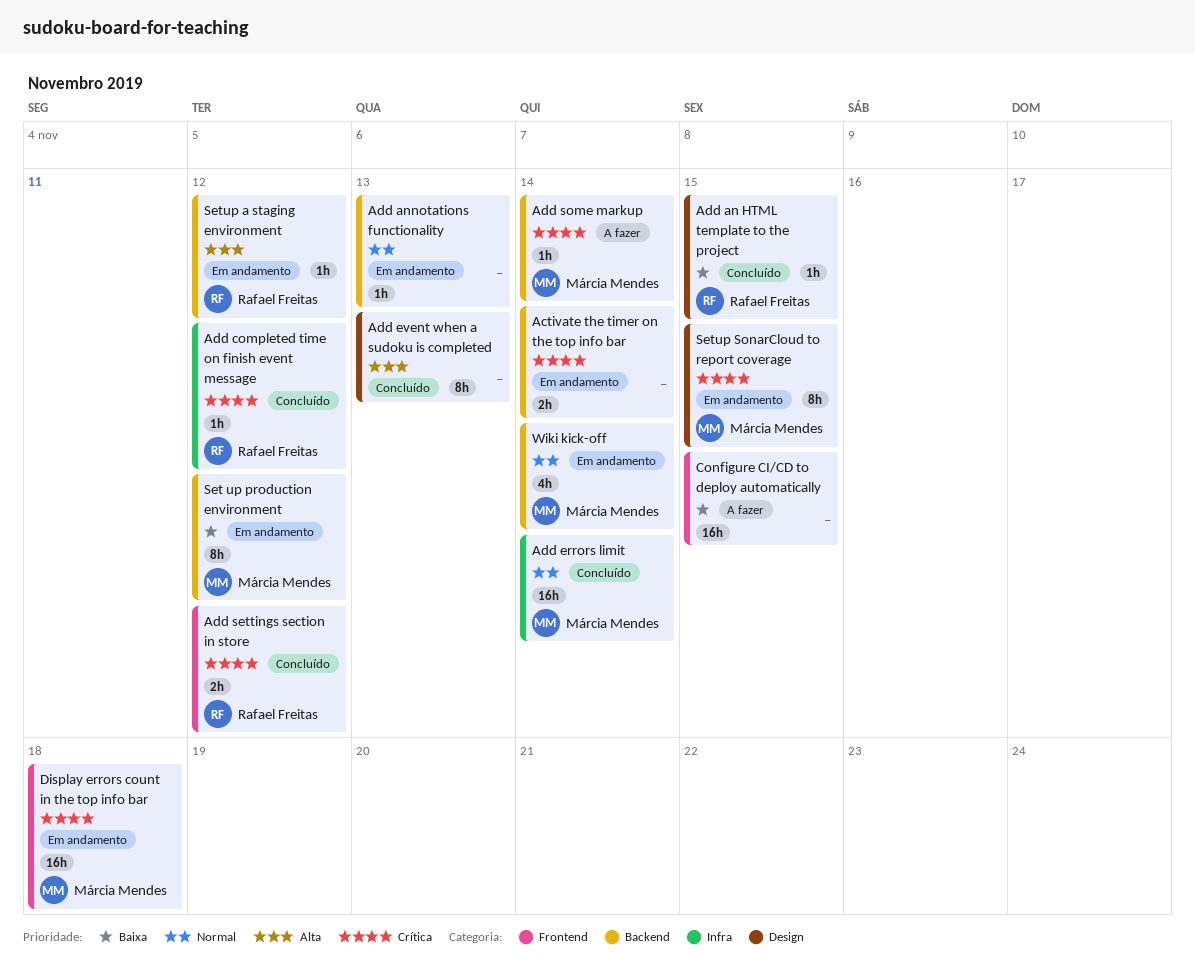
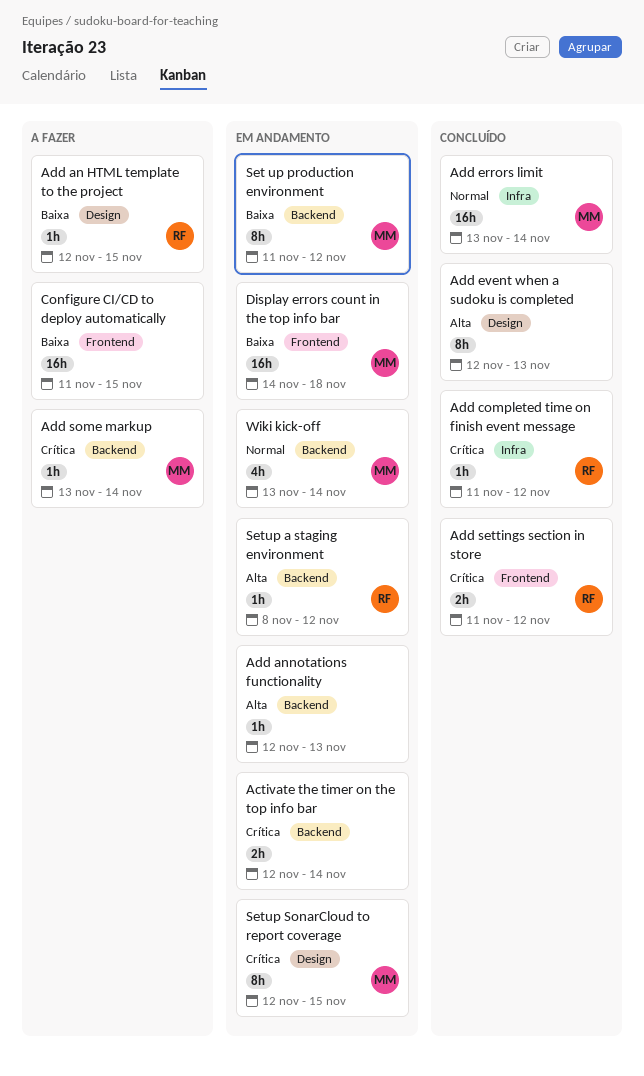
Add an HTML template to the project, status: Concluído -> A fazer
Add annotations functionality, priority: Normal -> Alta
Display errors count in the top info bar, priority: Crítica -> Baixa

